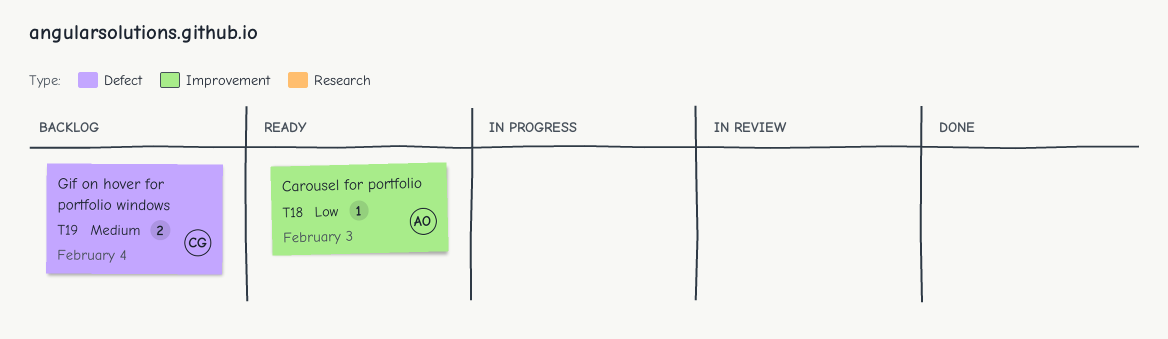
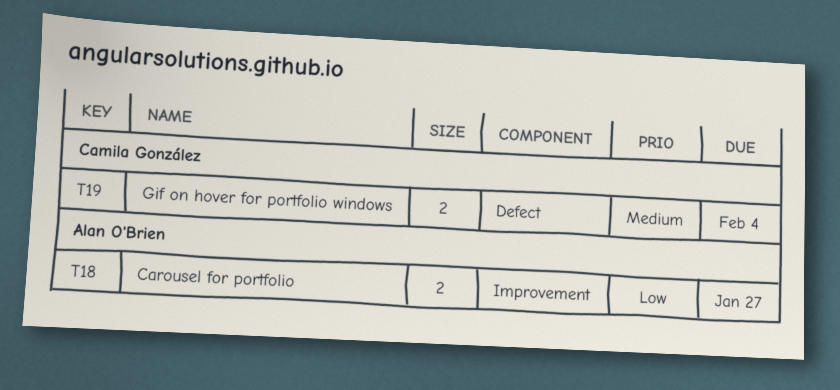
T18, estimate: 1 -> 2
T18, due: Feb 3 -> Jan 27

